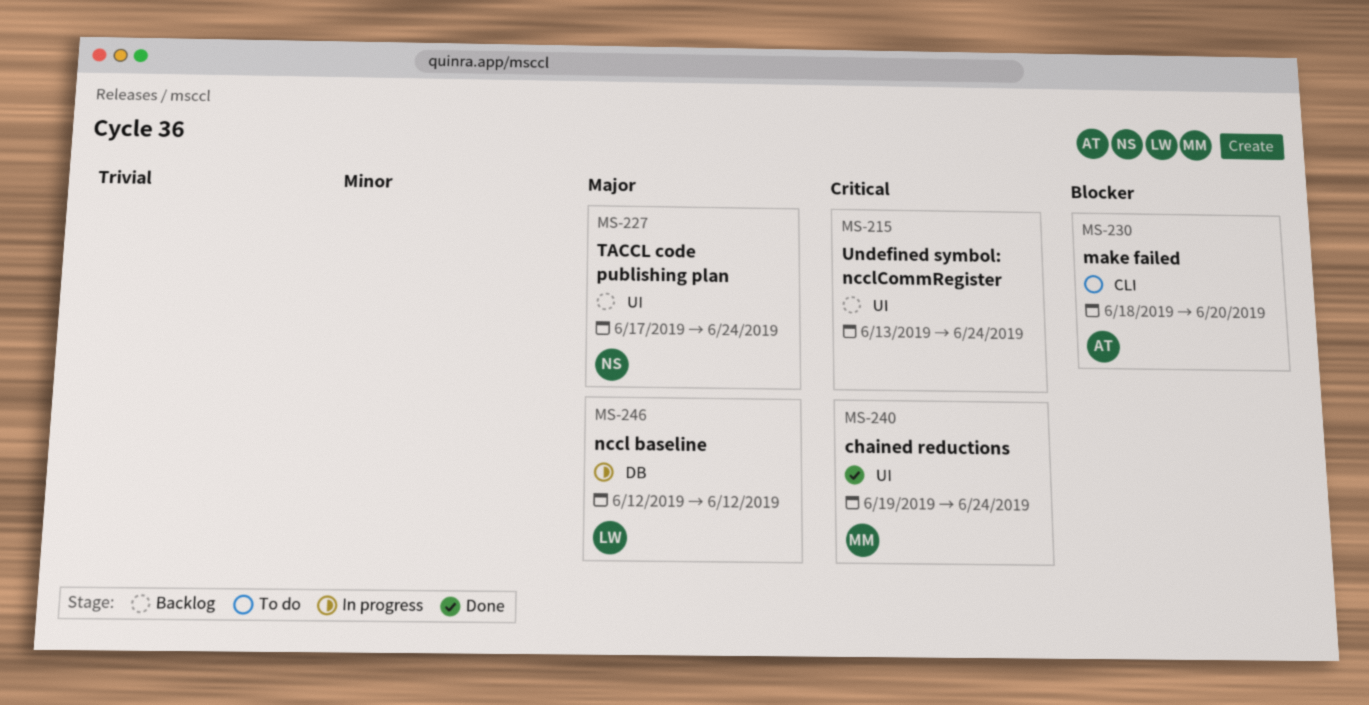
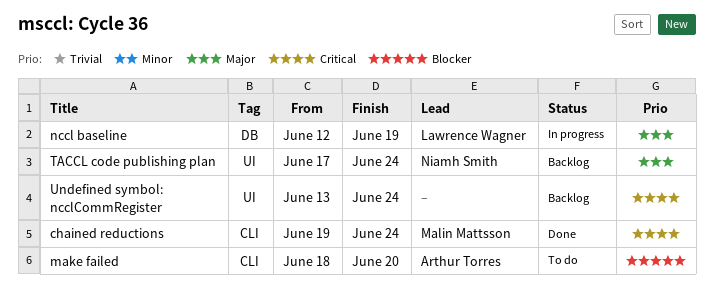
chained reductions, label: UI -> CLI
nccl baseline, due: Jun 12 -> Jun 19

